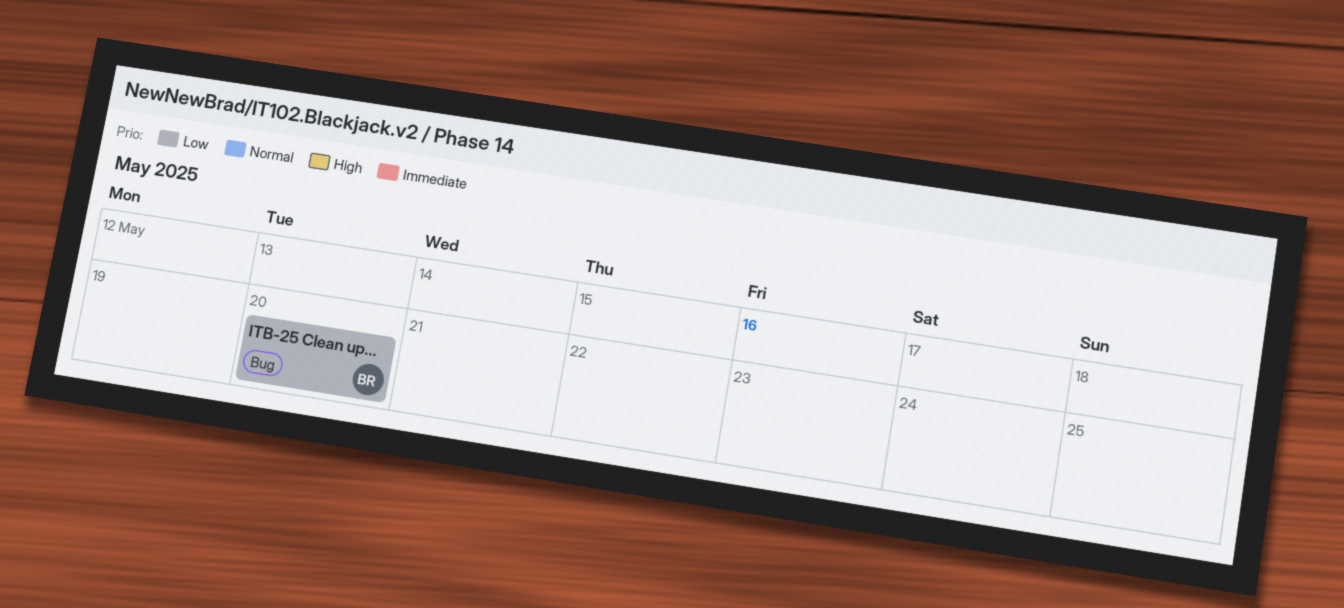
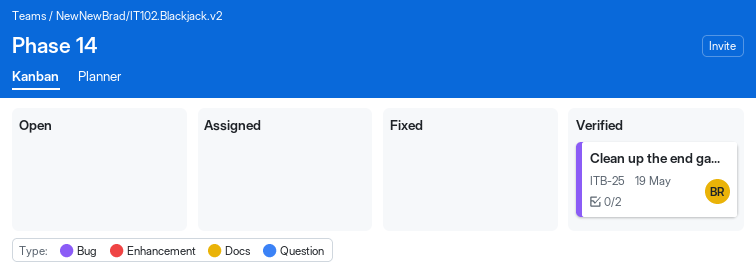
ITB-25, due: May 20 -> May 19

